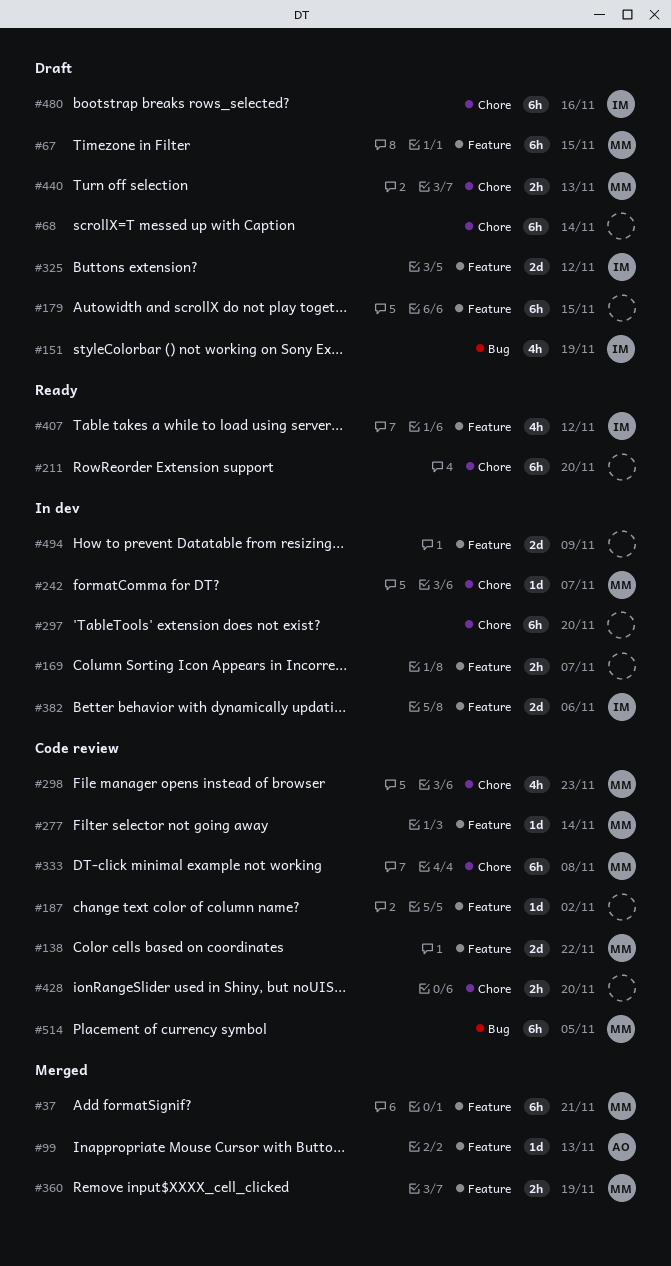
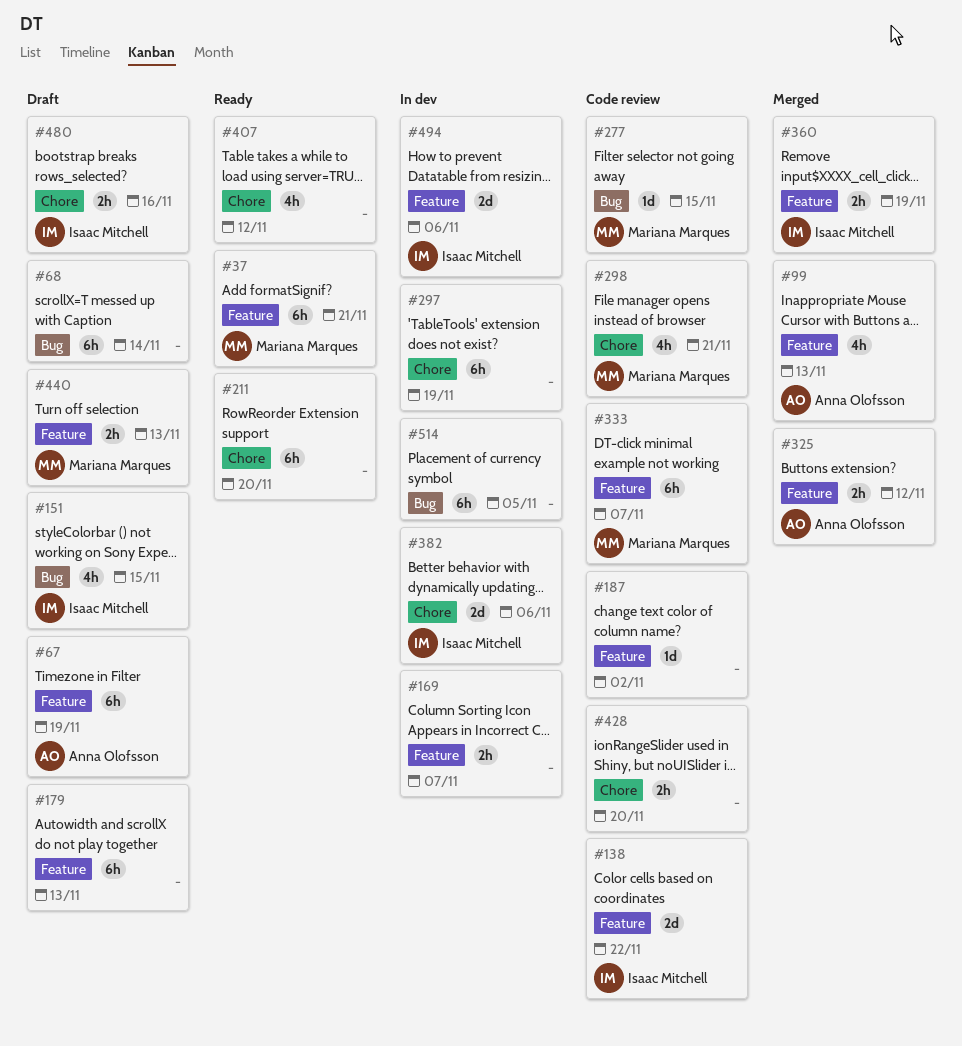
#37, status: Merged -> Ready
#67, owner: Mariana Marques -> Anna Olofsson
#67, due: Nov 15 -> Nov 19
#68, label: Chore -> Bug
#99, estimate: 1d -> 4h
#138, owner: Mariana Marques -> Isaac Mitchell
#151, due: Nov 19 -> Nov 15
#179, due: Nov 15 -> Nov 13
#242: present -> none
#277, label: Feature -> Bug
#277, due: Nov 14 -> Nov 15
#297, due: Nov 20 -> Nov 19
#298, due: Nov 23 -> Nov 21
#325, status: Draft -> Merged
#325, owner: Isaac Mitchell -> Anna Olofsson
#325, estimate: 2d -> 2h
#333, label: Chore -> Feature
#333, due: Nov 8 -> Nov 7
#360, owner: Mariana Marques -> Isaac Mitchell
#382, label: Feature -> Chore
#407, owner: Isaac Mitchell -> none
#407, label: Feature -> Chore
#440, label: Chore -> Feature
#480, estimate: 6h -> 2h
#494, owner: none -> Isaac Mitchell
#494, due: Nov 9 -> Nov 6
#514, status: Code review -> In dev
#514, owner: Mariana Marques -> none

